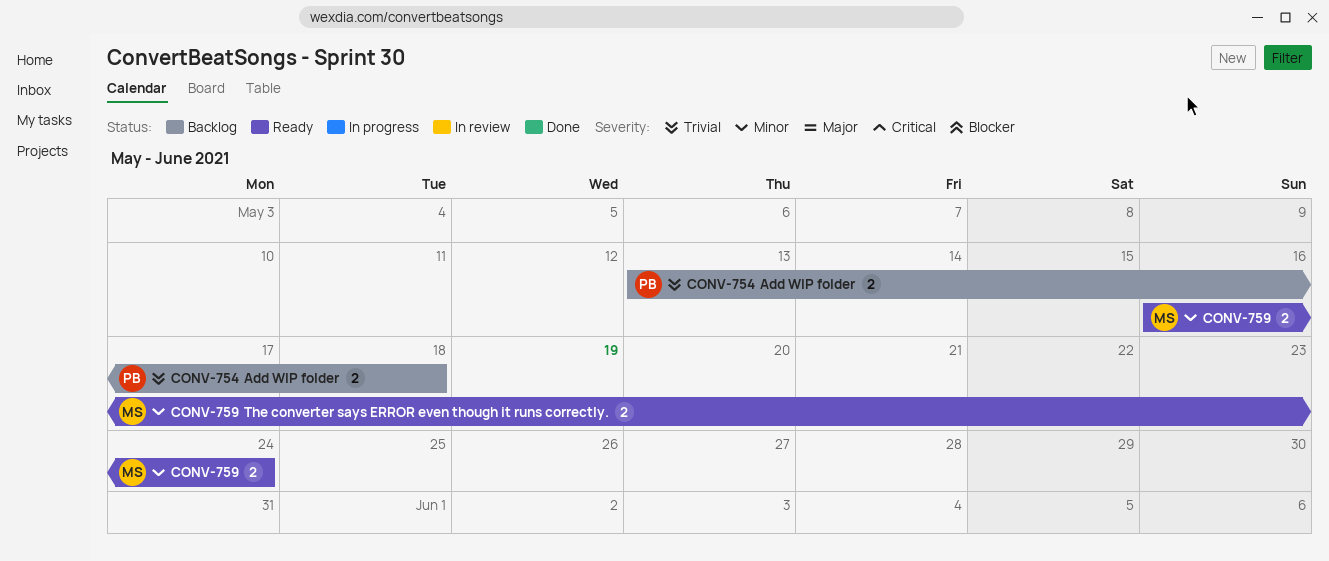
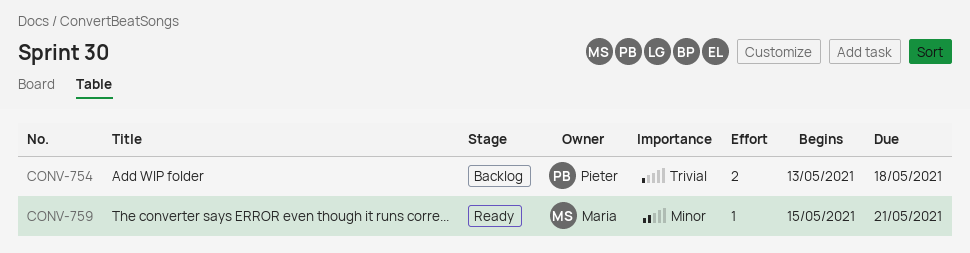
CONV-759, estimate: 2 -> 1
CONV-759, start: May 16 -> May 15
CONV-759, due: May 24 -> May 21

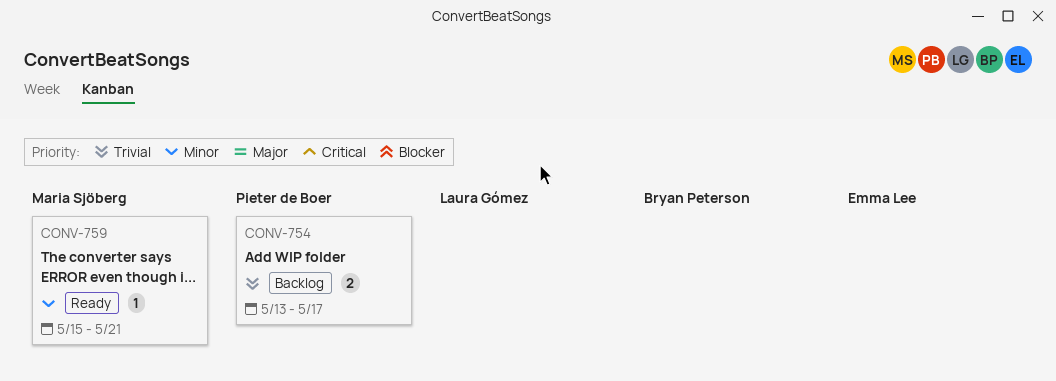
CONV-754, due: May 18 -> May 17

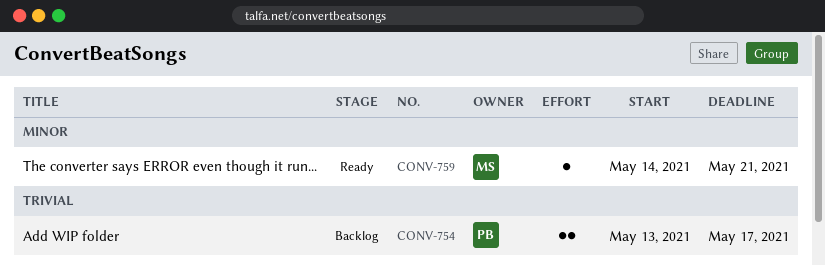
CONV-759, start: May 15 -> May 14

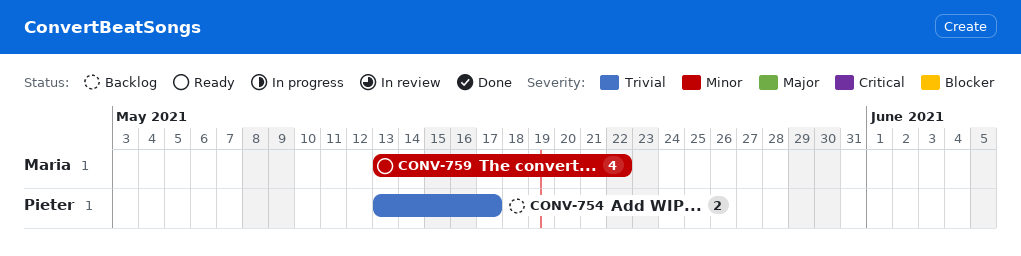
CONV-759, estimate: 1 -> 4
CONV-759, start: May 14 -> May 13
CONV-759, due: May 21 -> May 22

